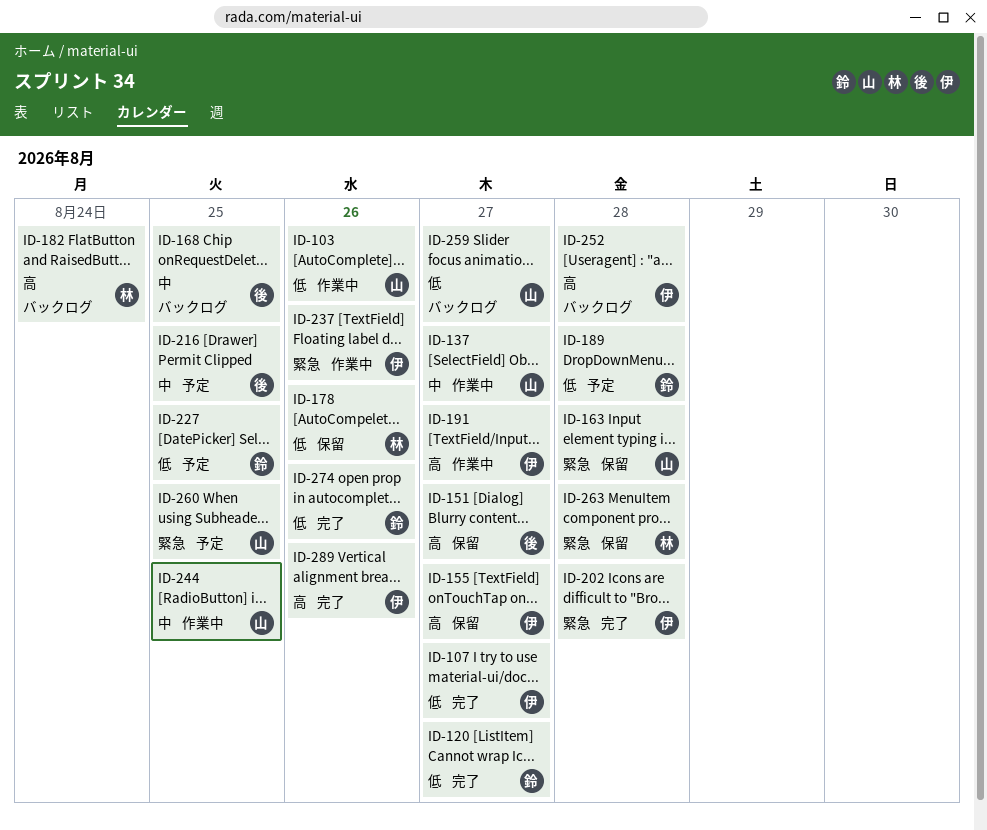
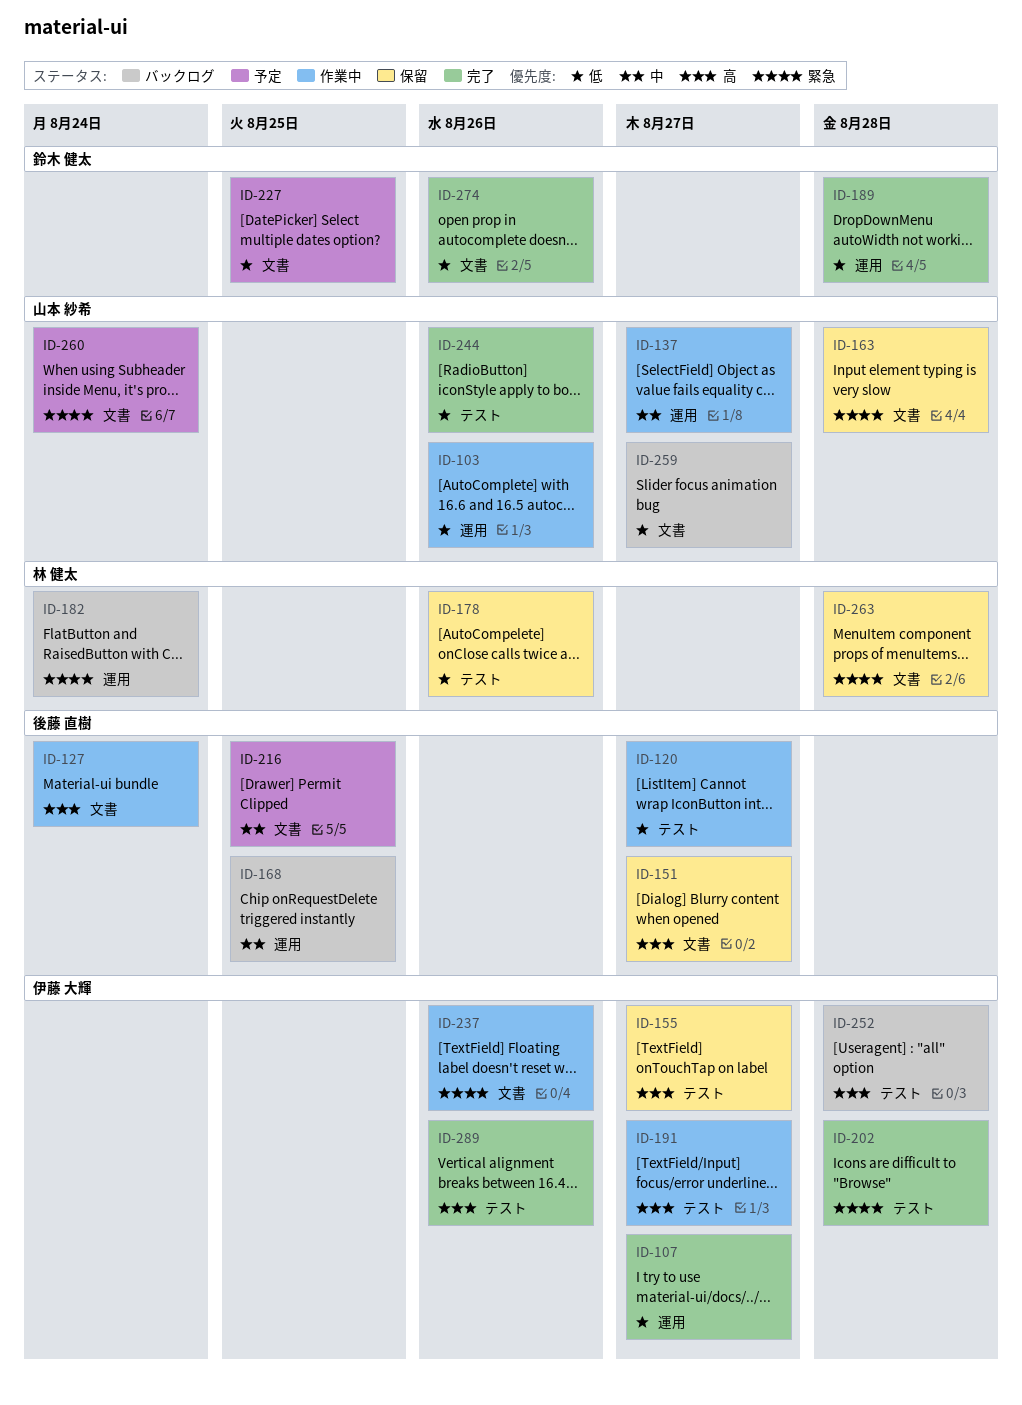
ID-120, status: 完了 -> 作業中
ID-120, owner: 鈴木 健太 -> 後藤 直樹
ID-127: none -> present
ID-182, priority: 高 -> 緊急
ID-189, status: 予定 -> 完了
ID-244, status: 作業中 -> 完了
ID-244, priority: 中 -> 低
ID-244, due: Aug 25 -> Aug 26
ID-260, due: Aug 25 -> Aug 24

